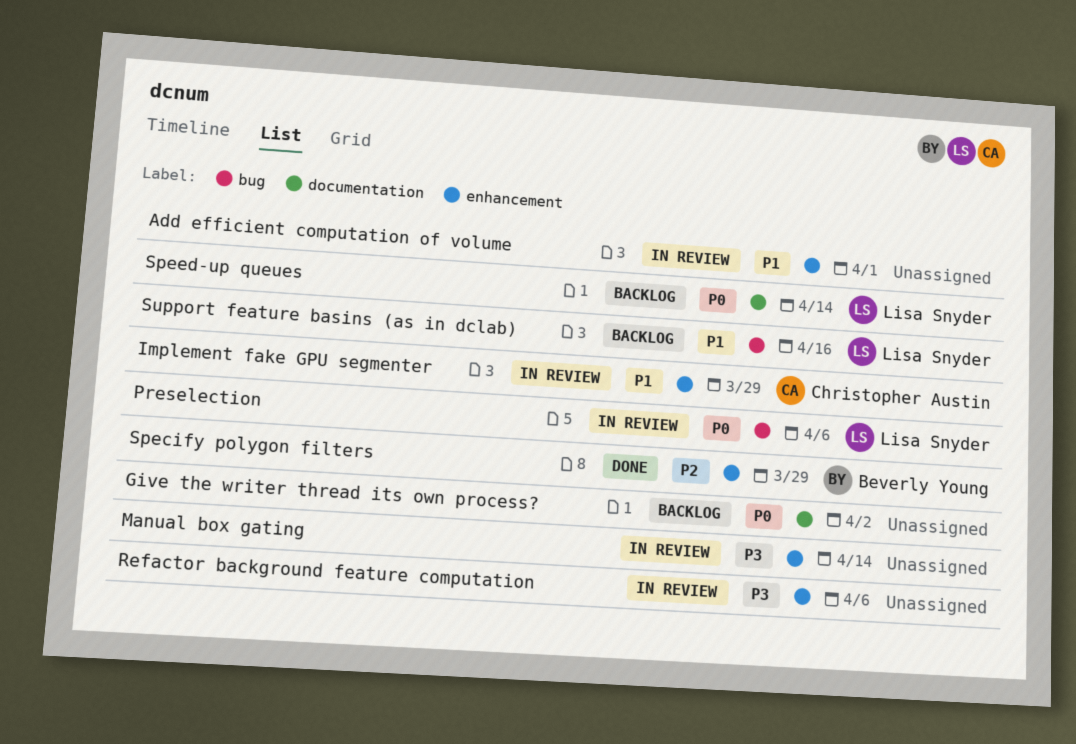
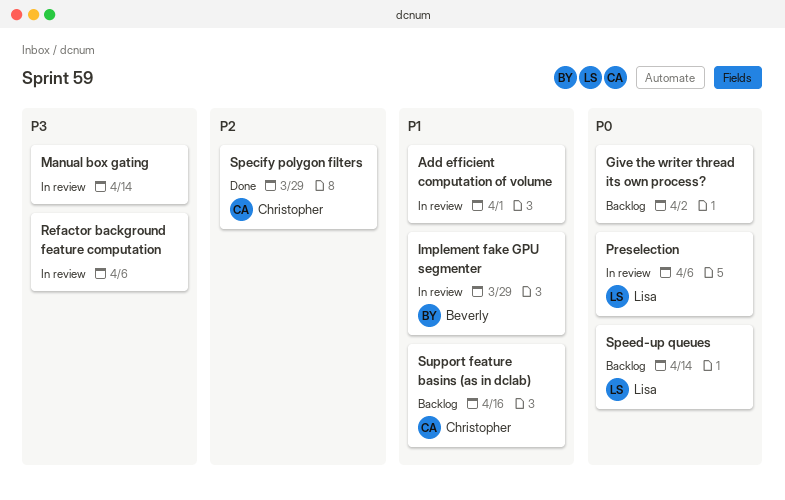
Implement fake GPU segmenter, owner: Christopher Austin -> Beverly Young
Specify polygon filters, owner: Beverly Young -> Christopher Austin
Support feature basins (as in dclab), owner: Lisa Snyder -> Christopher Austin

